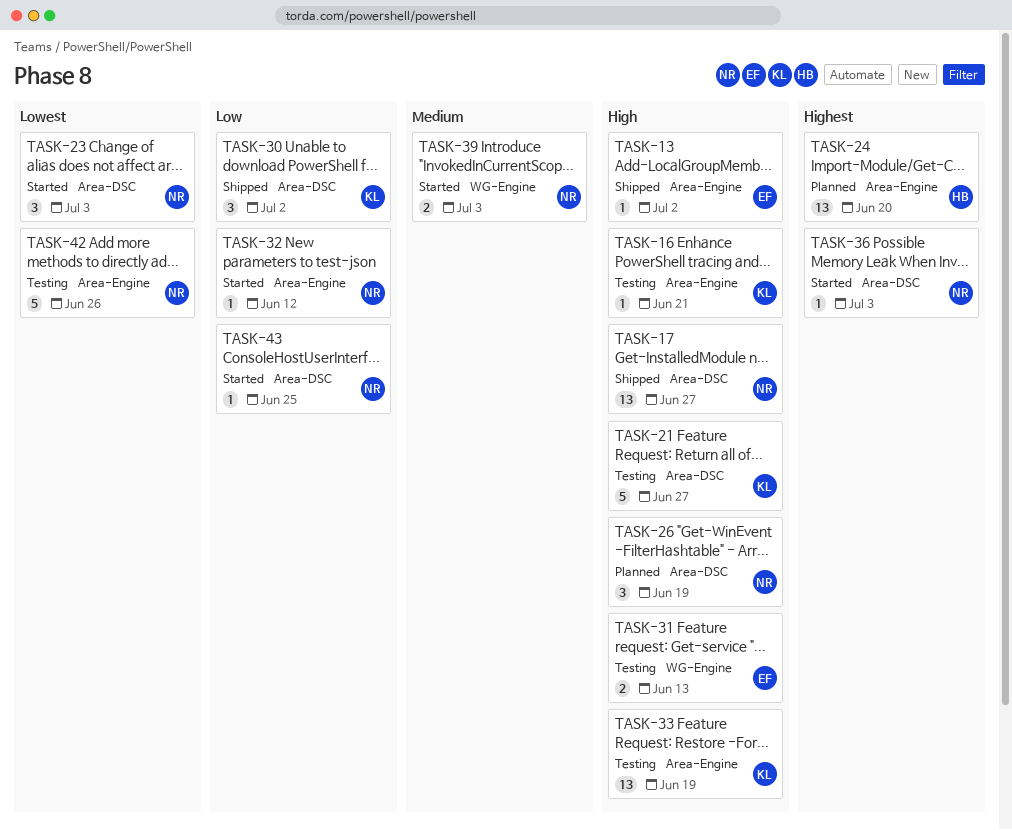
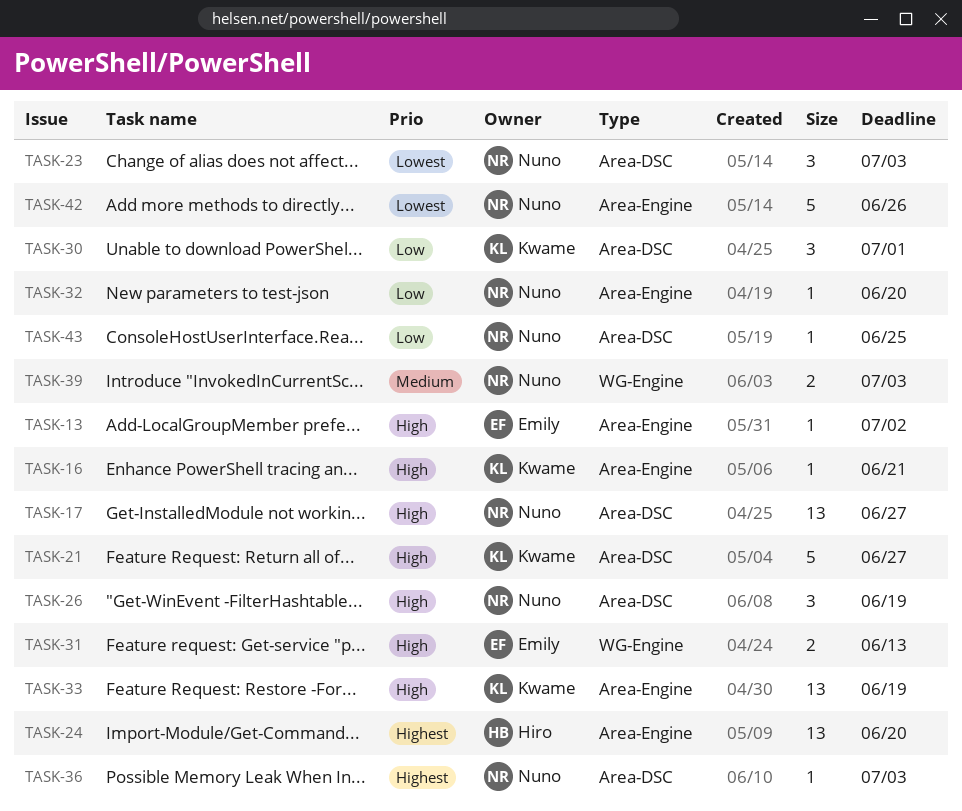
TASK-30, due: Jul 2 -> Jul 1
TASK-32, due: Jun 12 -> Jun 20

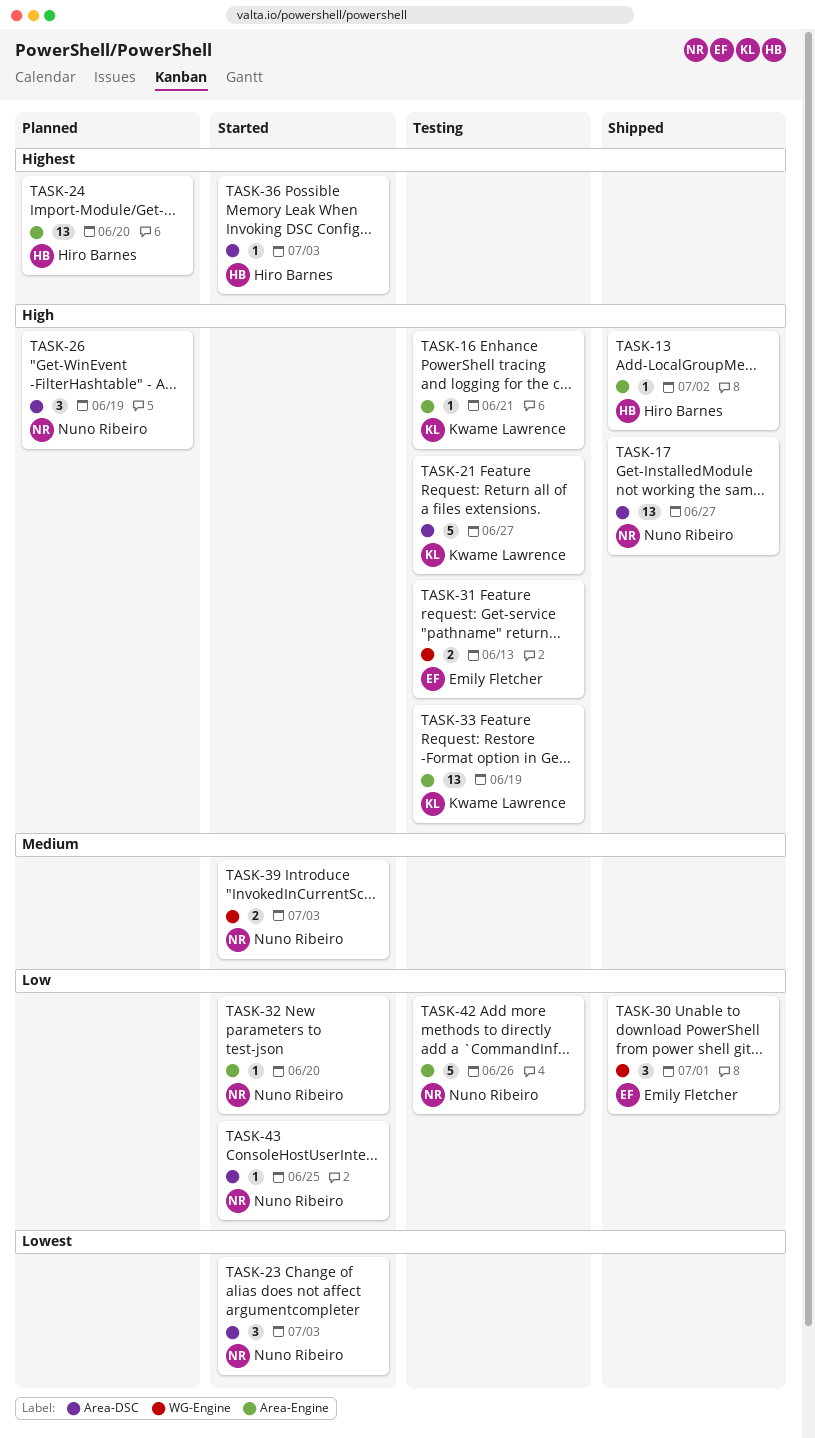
TASK-13, owner: Emily Fletcher -> Hiro Barnes
TASK-30, owner: Kwame Lawrence -> Emily Fletcher
TASK-30, label: Area-DSC -> WG-Engine
TASK-36, owner: Nuno Ribeiro -> Hiro Barnes
TASK-42, priority: Lowest -> Low

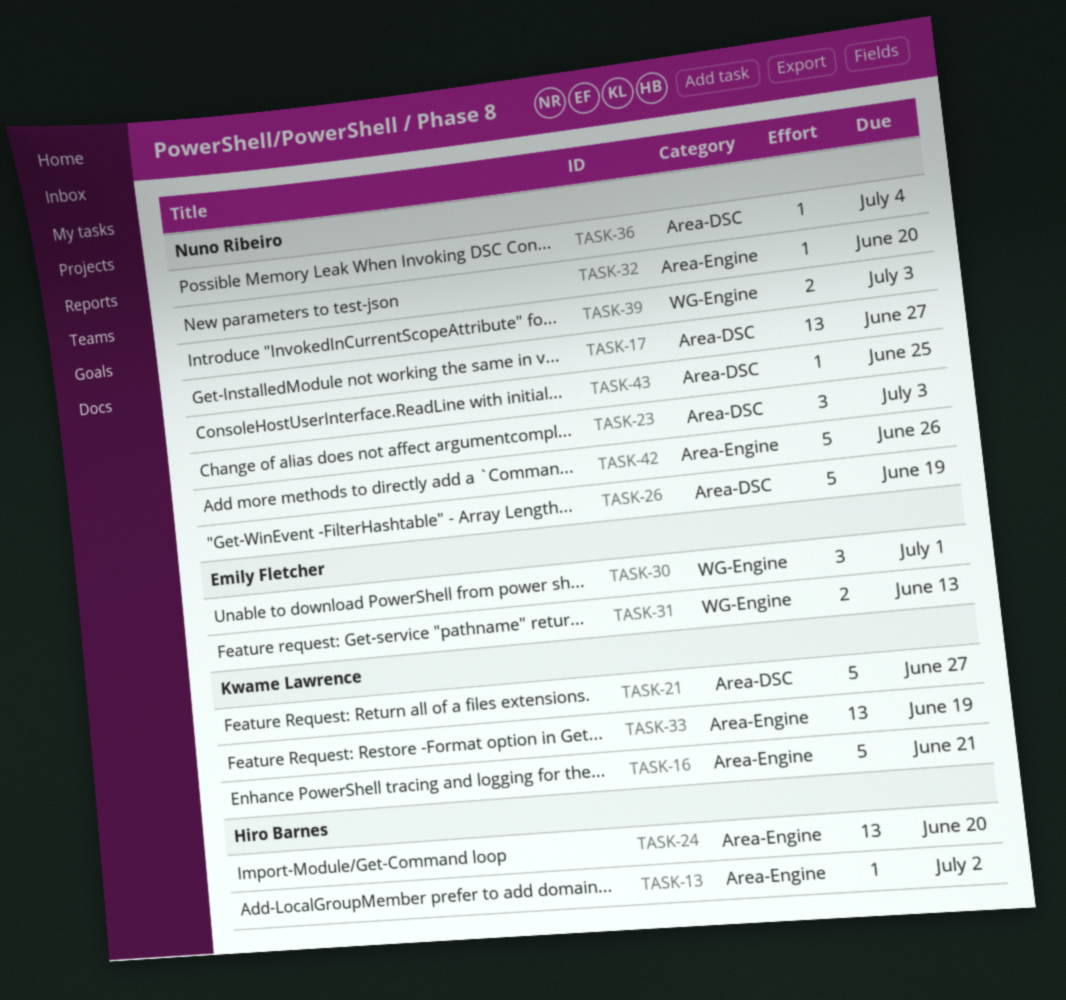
TASK-16, estimate: 1 -> 5
TASK-26, estimate: 3 -> 5
TASK-36, owner: Hiro Barnes -> Nuno Ribeiro
TASK-36, due: Jul 3 -> Jul 4

